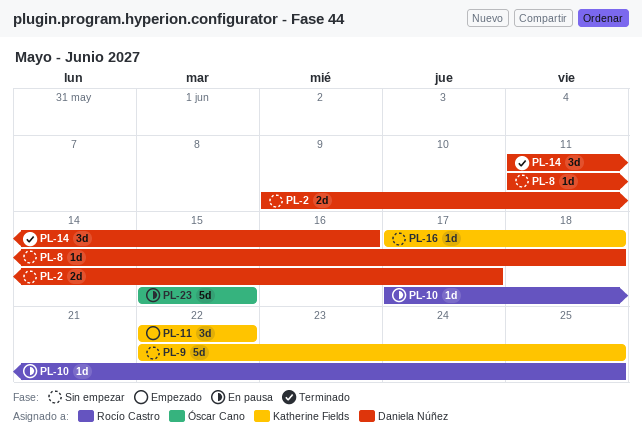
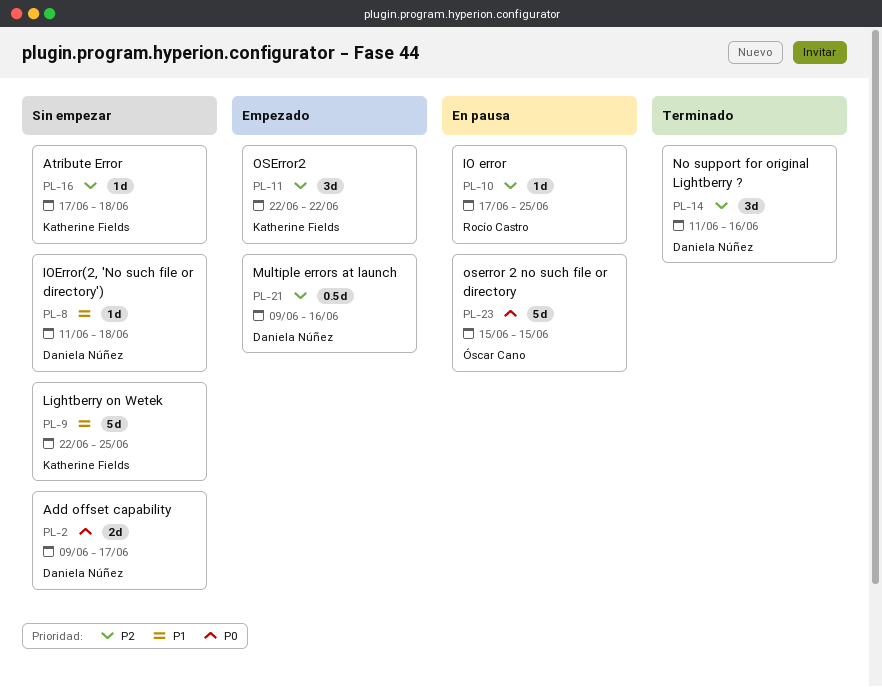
PL-21: none -> present

